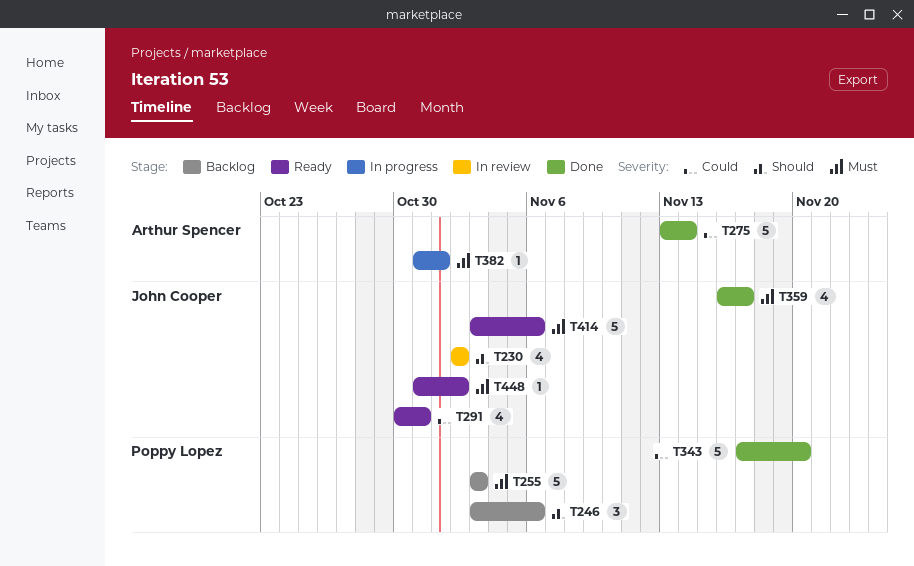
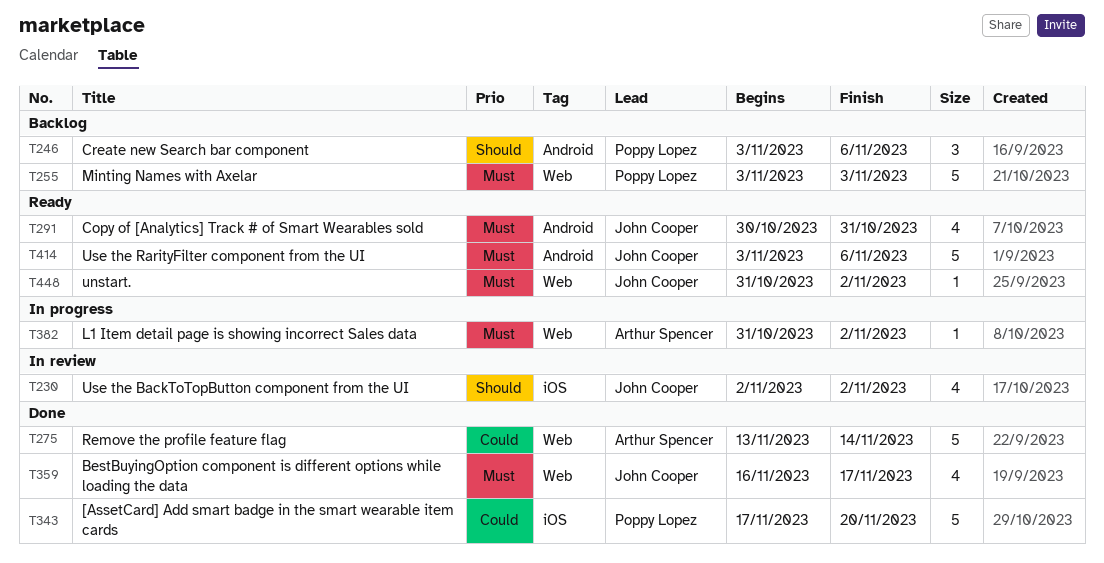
T291, priority: Could -> Must
T382, due: Nov 1 -> Nov 2

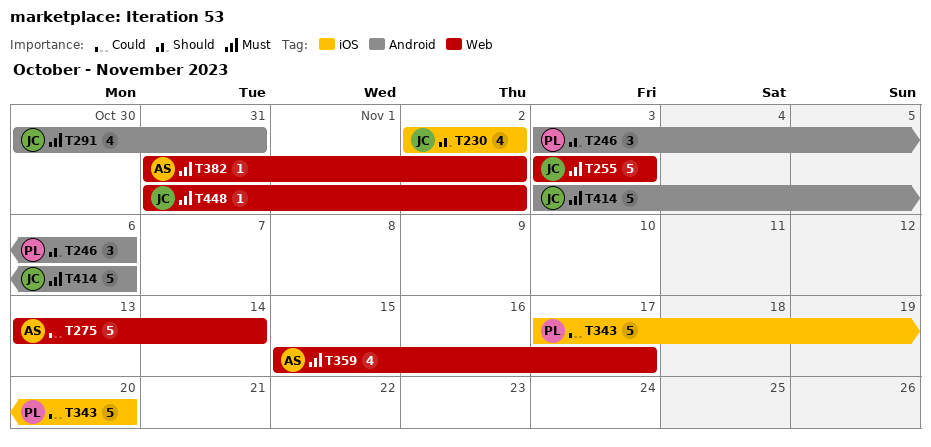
T255, owner: Poppy Lopez -> John Cooper
T359, owner: John Cooper -> Arthur Spencer
T359, start: Nov 16 -> Nov 15

